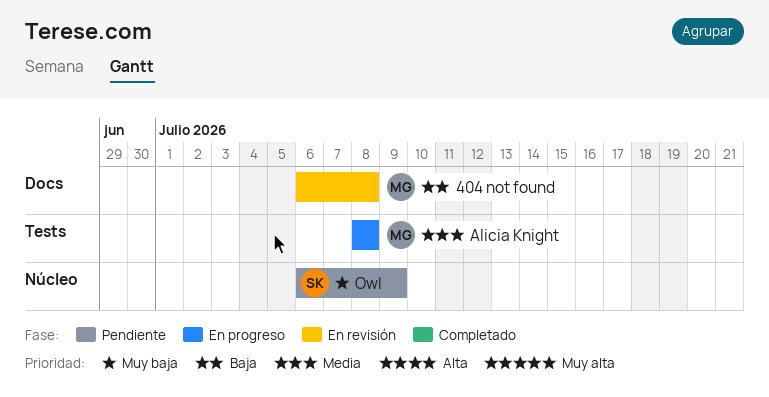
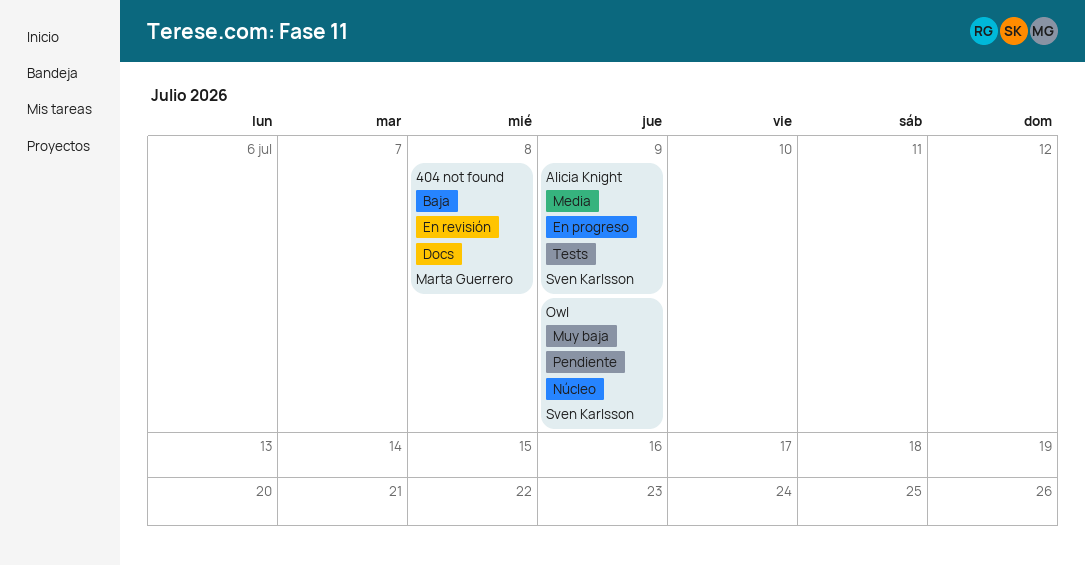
Alicia Knight, owner: Marta Guerrero -> Sven Karlsson
Alicia Knight, due: Jul 8 -> Jul 9

